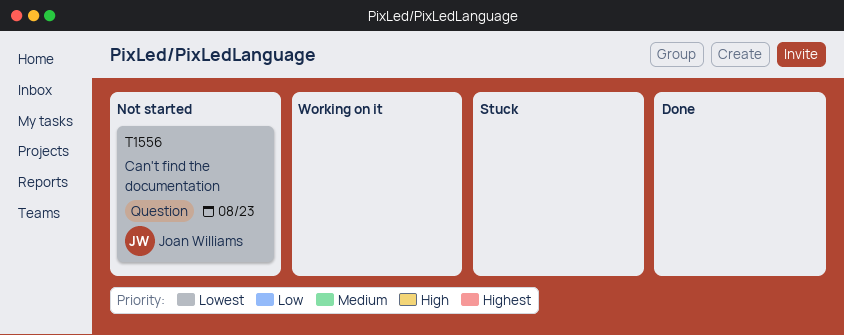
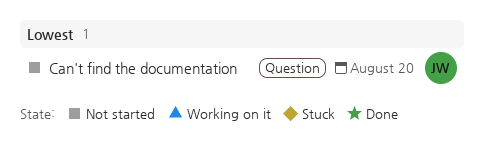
Can't find the documentation, due: Aug 23 -> Aug 20

